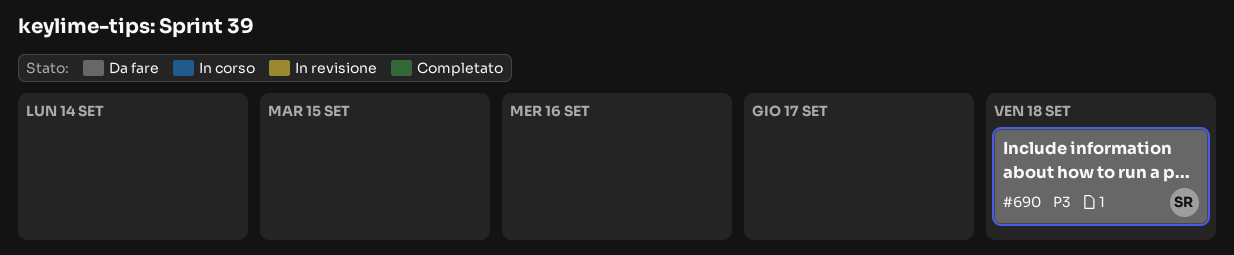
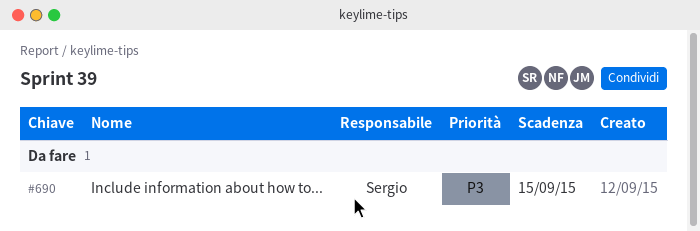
#690, due: Sep 18 -> Sep 15

